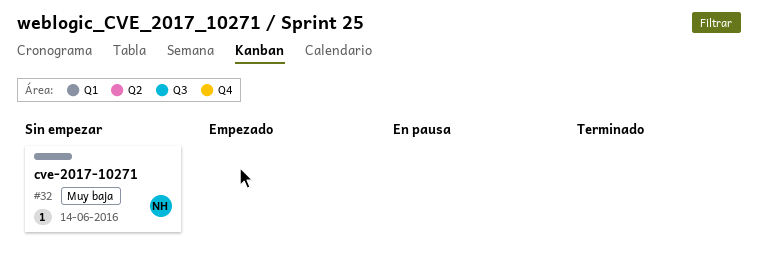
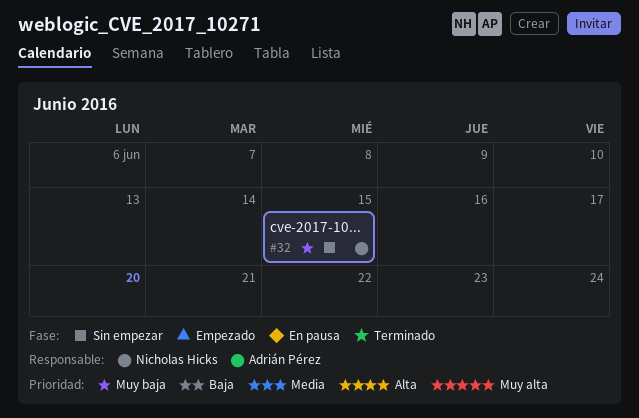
#32, due: Jun 14 -> Jun 15

